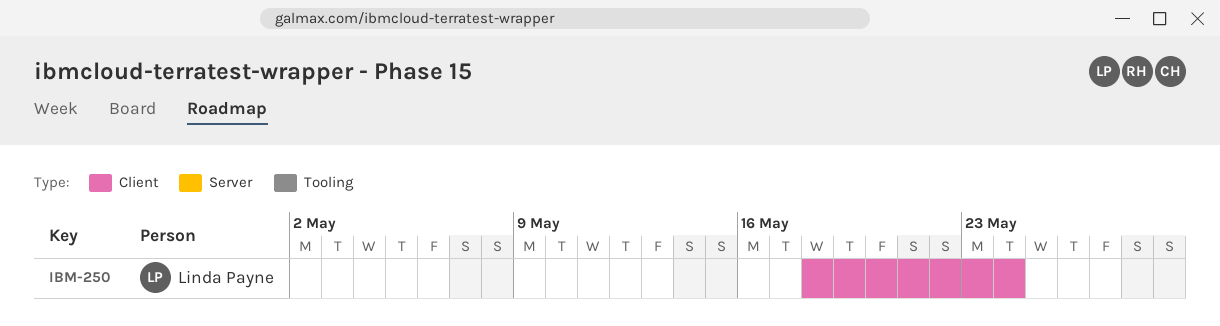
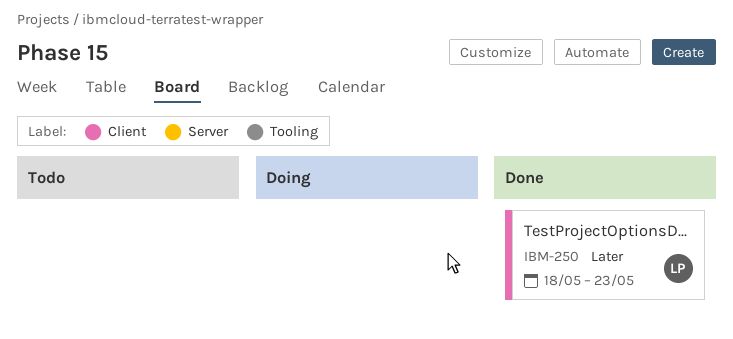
IBM-250, due: May 24 -> May 23

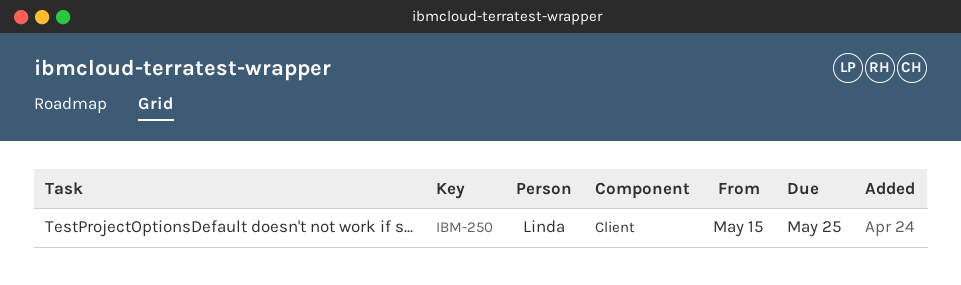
IBM-250, start: May 18 -> May 15
IBM-250, due: May 23 -> May 25

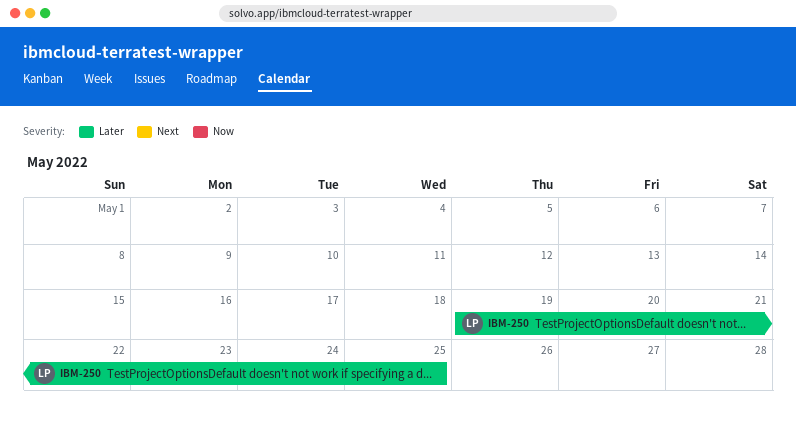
IBM-250, start: May 15 -> May 19

